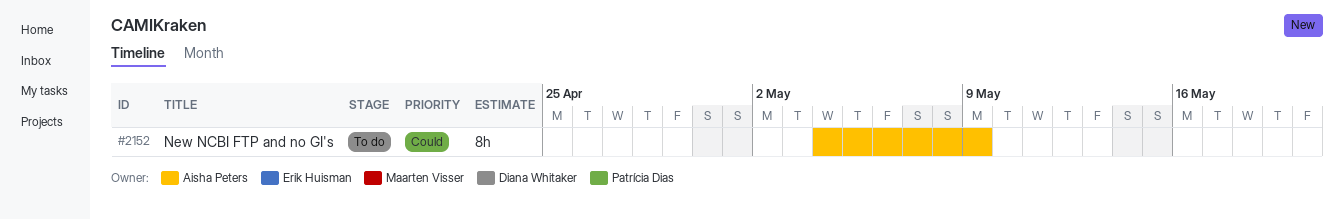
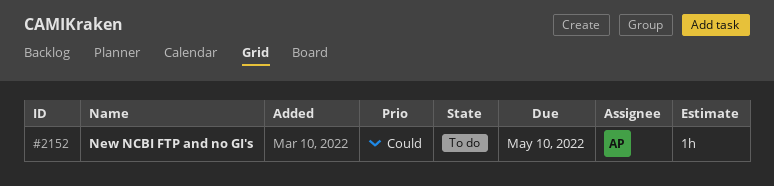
#2152, estimate: 8h -> 1h
#2152, due: May 9 -> May 10

